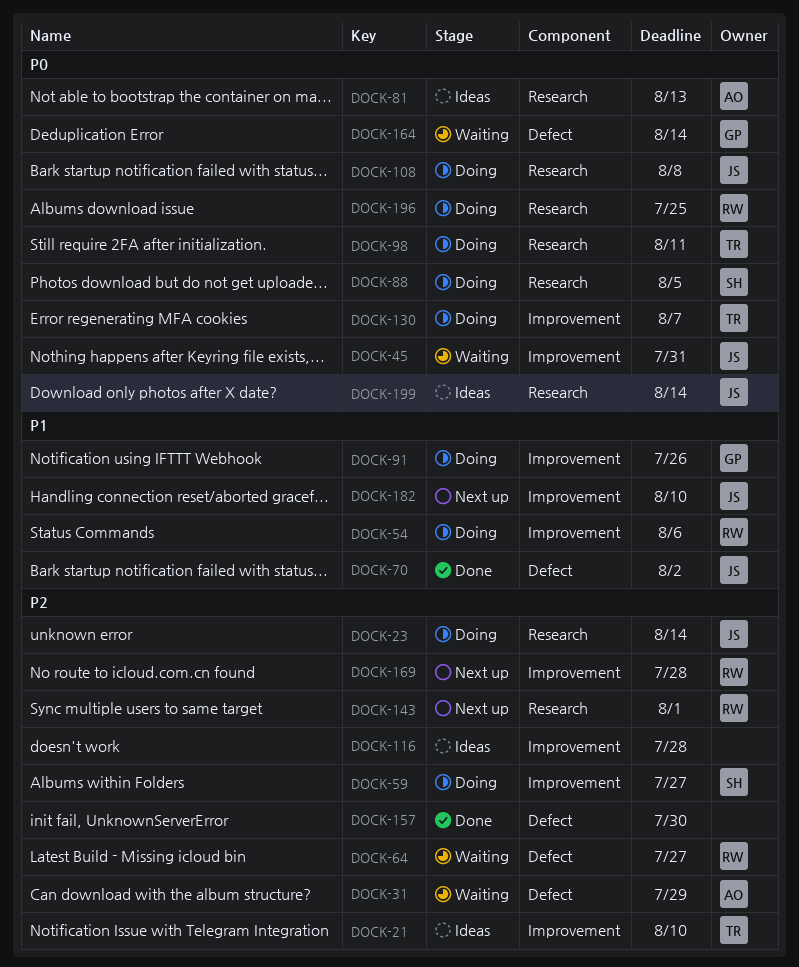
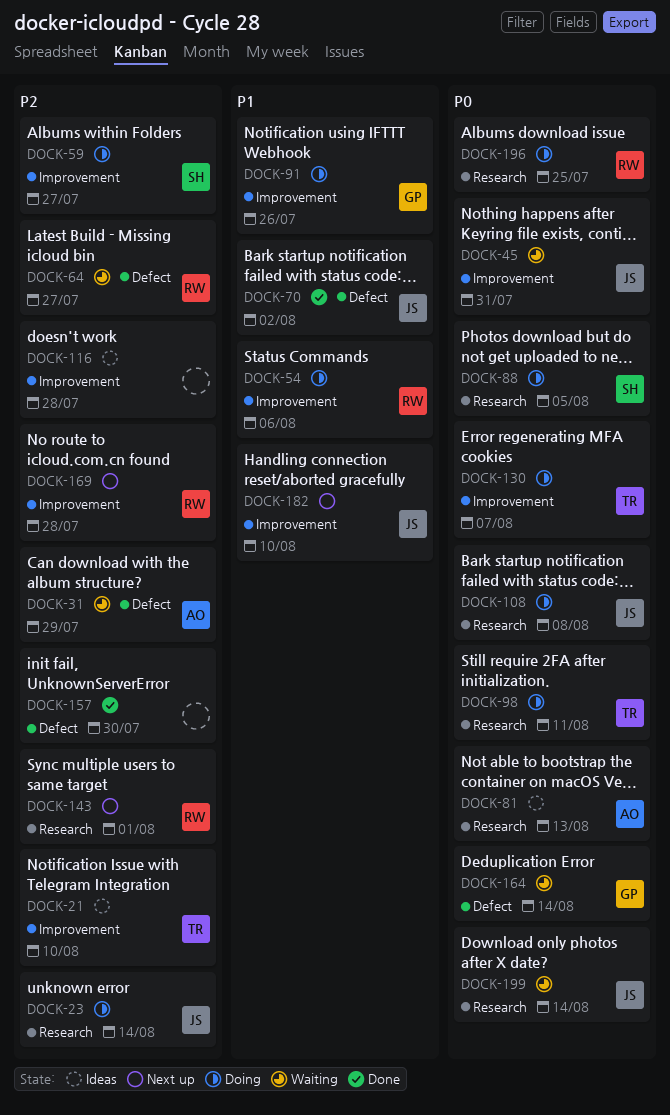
DOCK-199, status: Ideas -> Waiting

